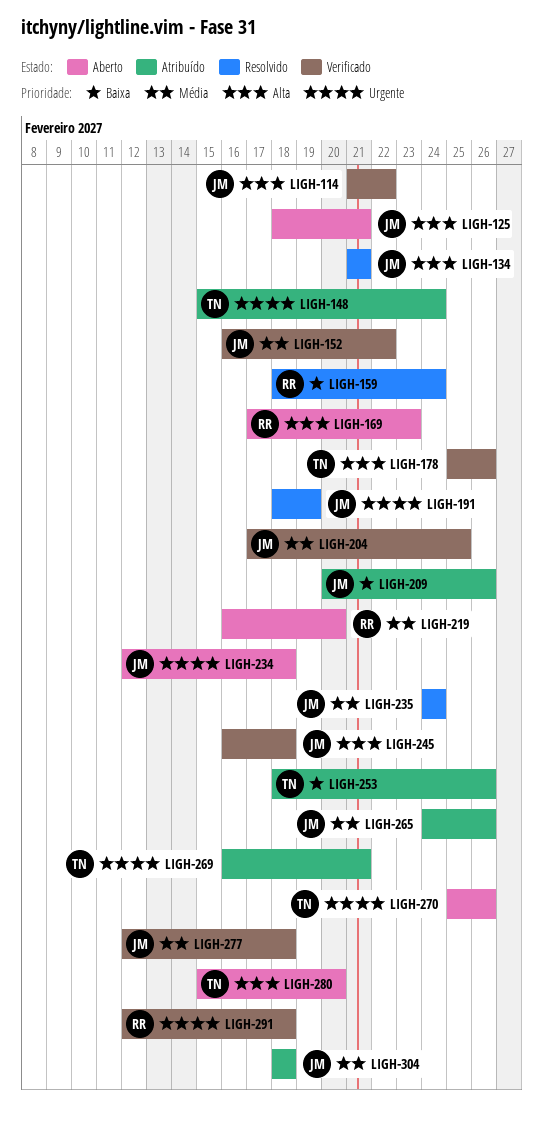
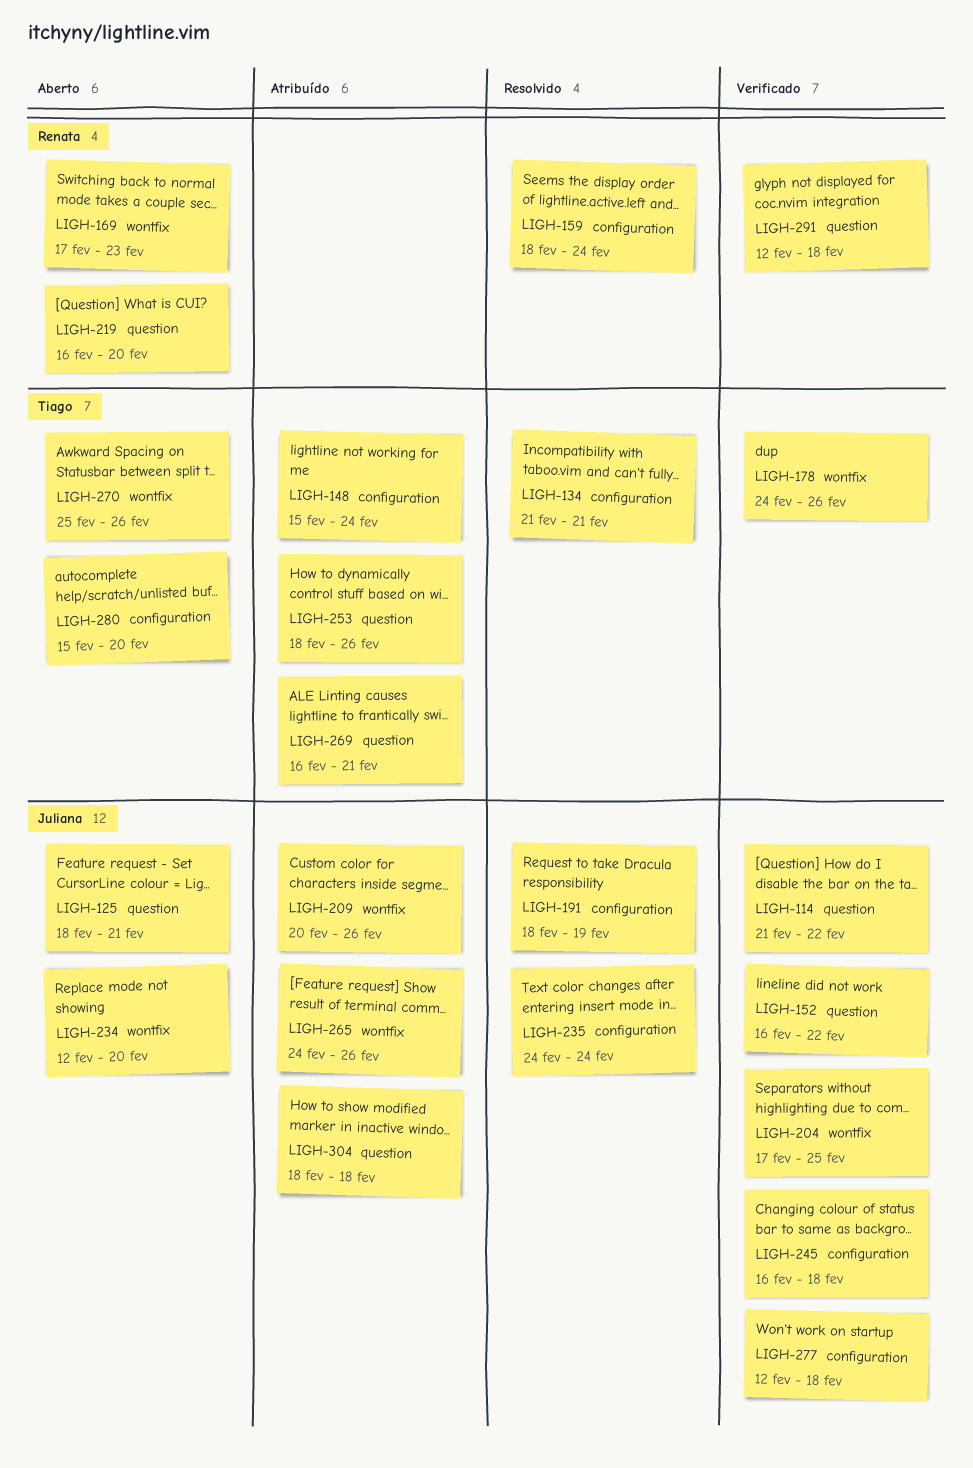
LIGH-134, owner: Juliana -> Tiago
LIGH-178, start: Feb 25 -> Feb 24
LIGH-234, due: Feb 18 -> Feb 20

